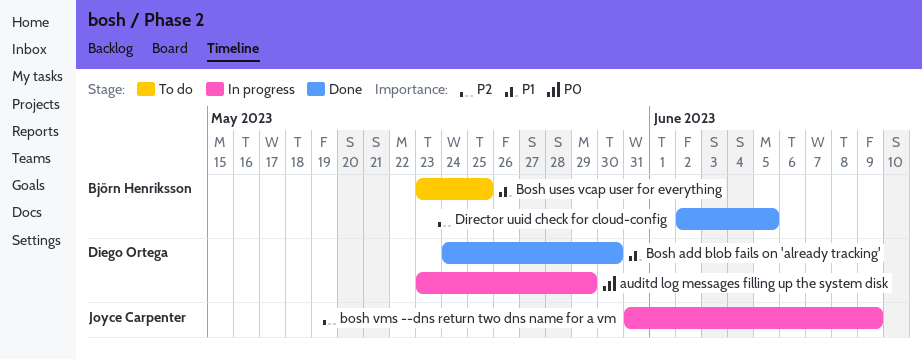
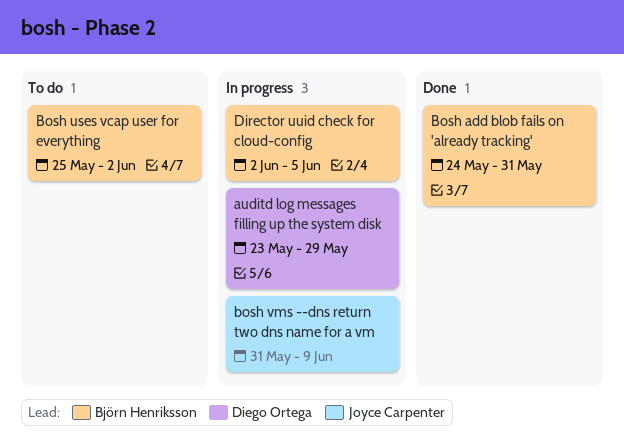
Bosh add blob fails on 'already tracking', owner: Diego Ortega -> Björn Henriksson
Bosh add blob fails on 'already tracking', due: May 30 -> May 31
Bosh uses vcap user for everything, start: May 23 -> May 25
Bosh uses vcap user for everything, due: May 25 -> Jun 2
Director uuid check for cloud-config, status: Done -> In progress

